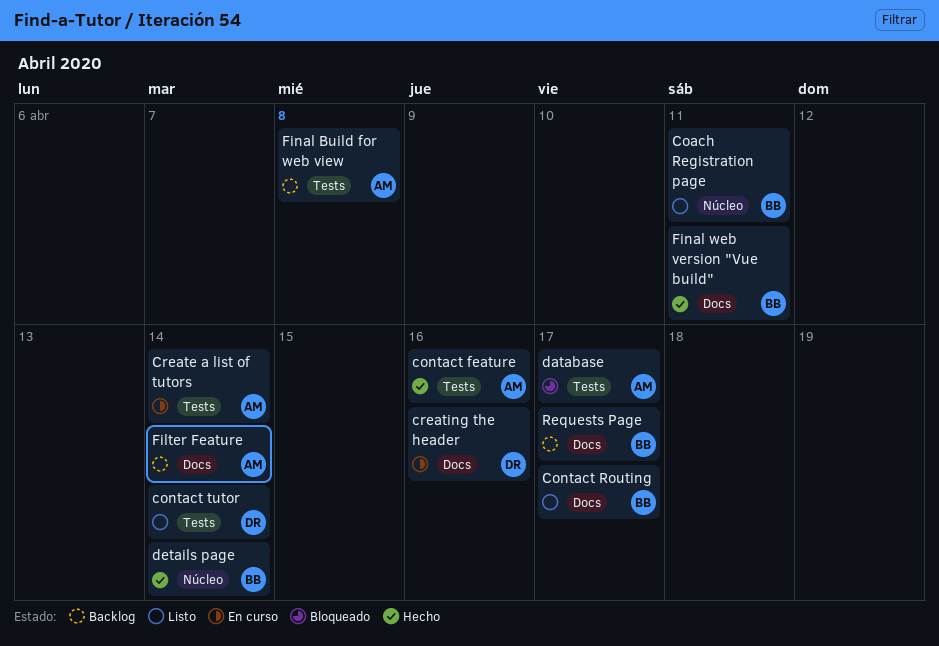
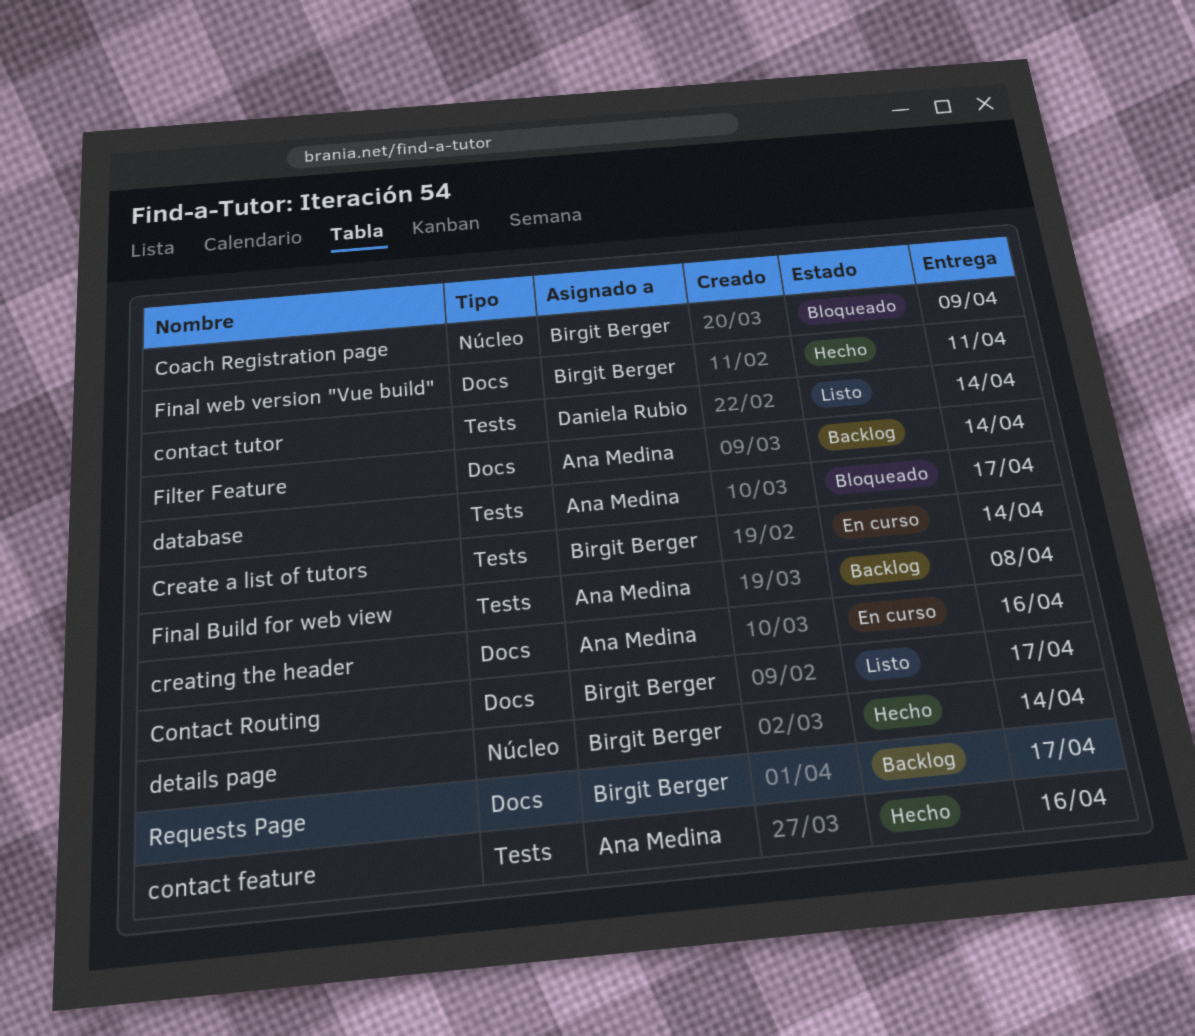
Coach Registration page, status: Listo -> Bloqueado
Coach Registration page, due: Apr 11 -> Apr 9
Create a list of tutors, owner: Ana Medina -> Birgit Berger
creating the header, owner: Daniela Rubio -> Ana Medina

